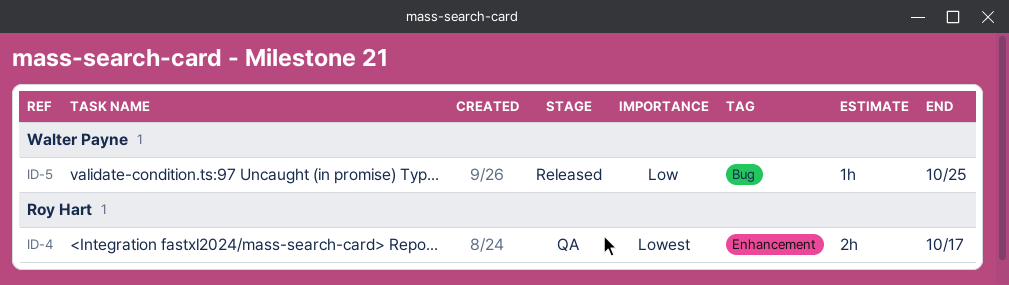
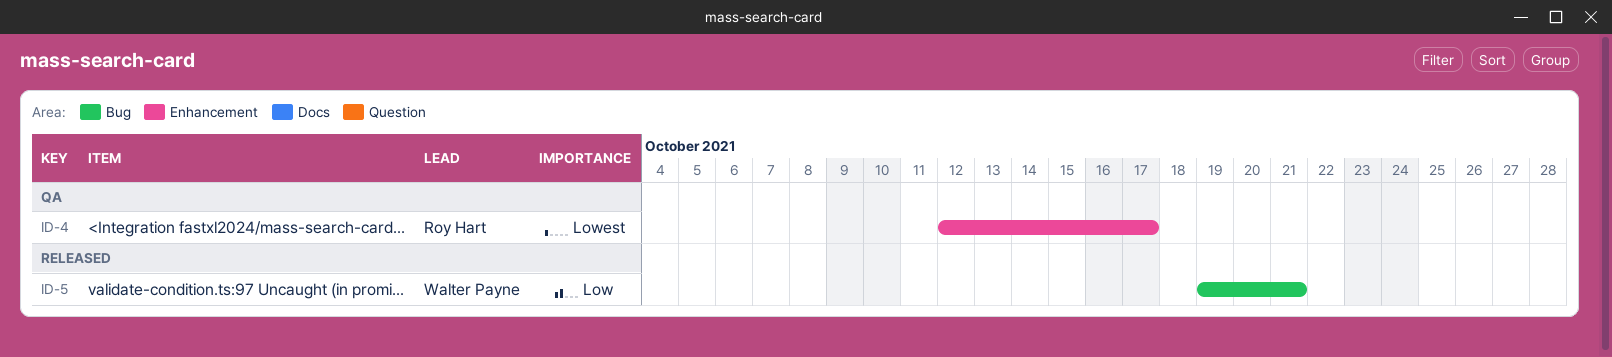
ID-5, due: Oct 25 -> Oct 21

